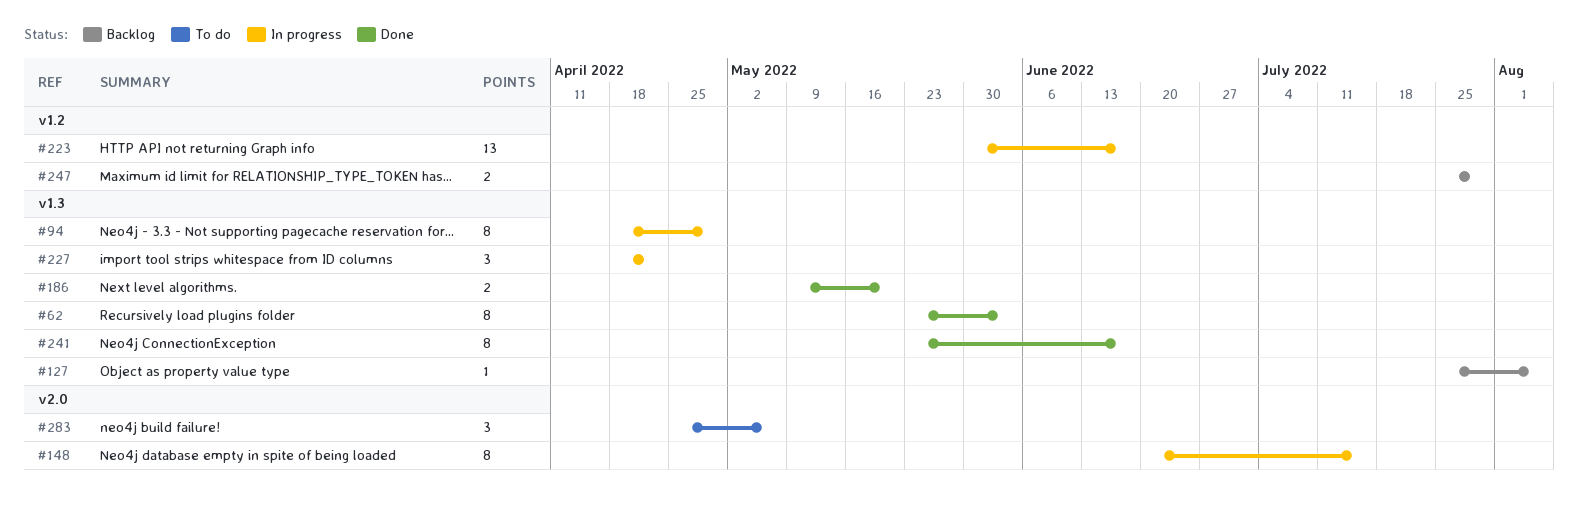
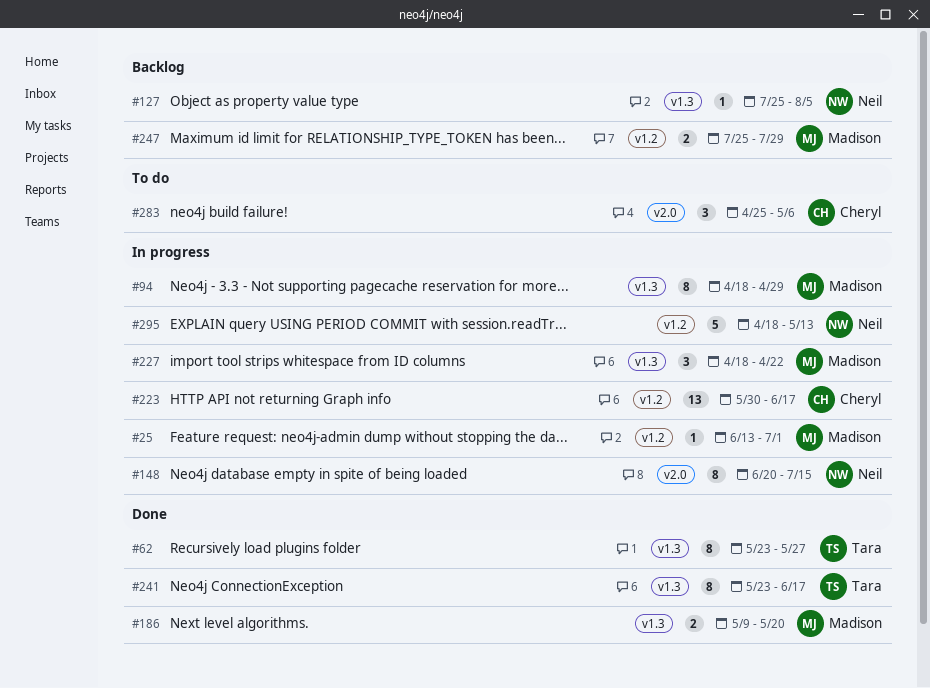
#25: none -> present
#62, due: Jun 3 -> May 27
#295: none -> present

